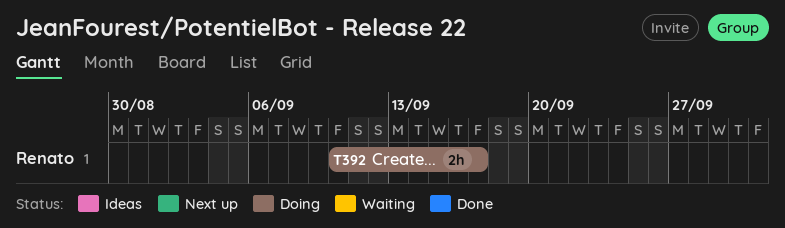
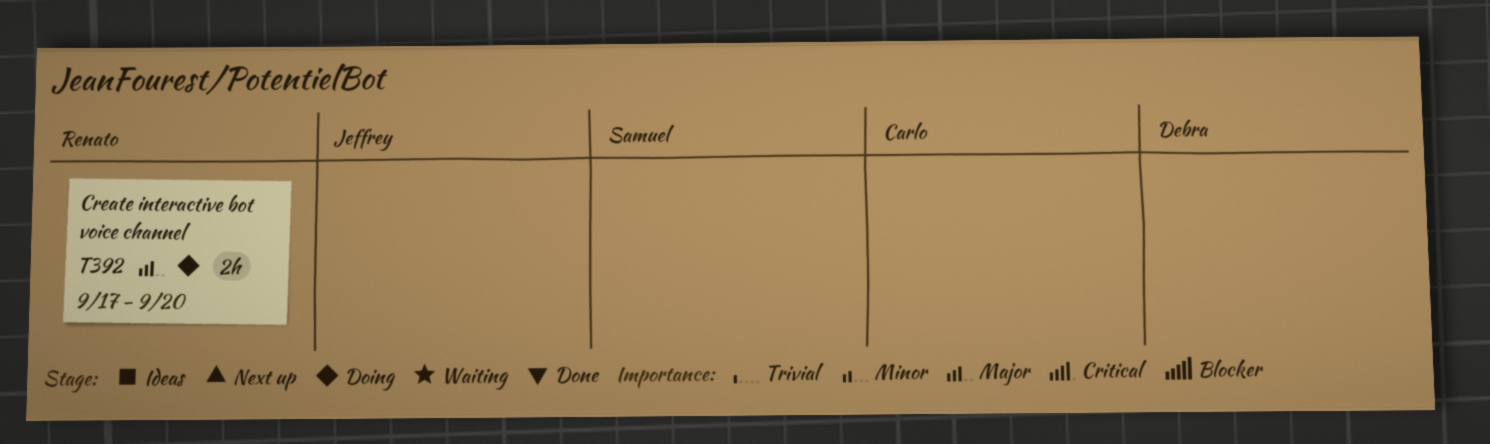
T392, start: Sep 10 -> Sep 17
T392, due: Sep 17 -> Sep 20

